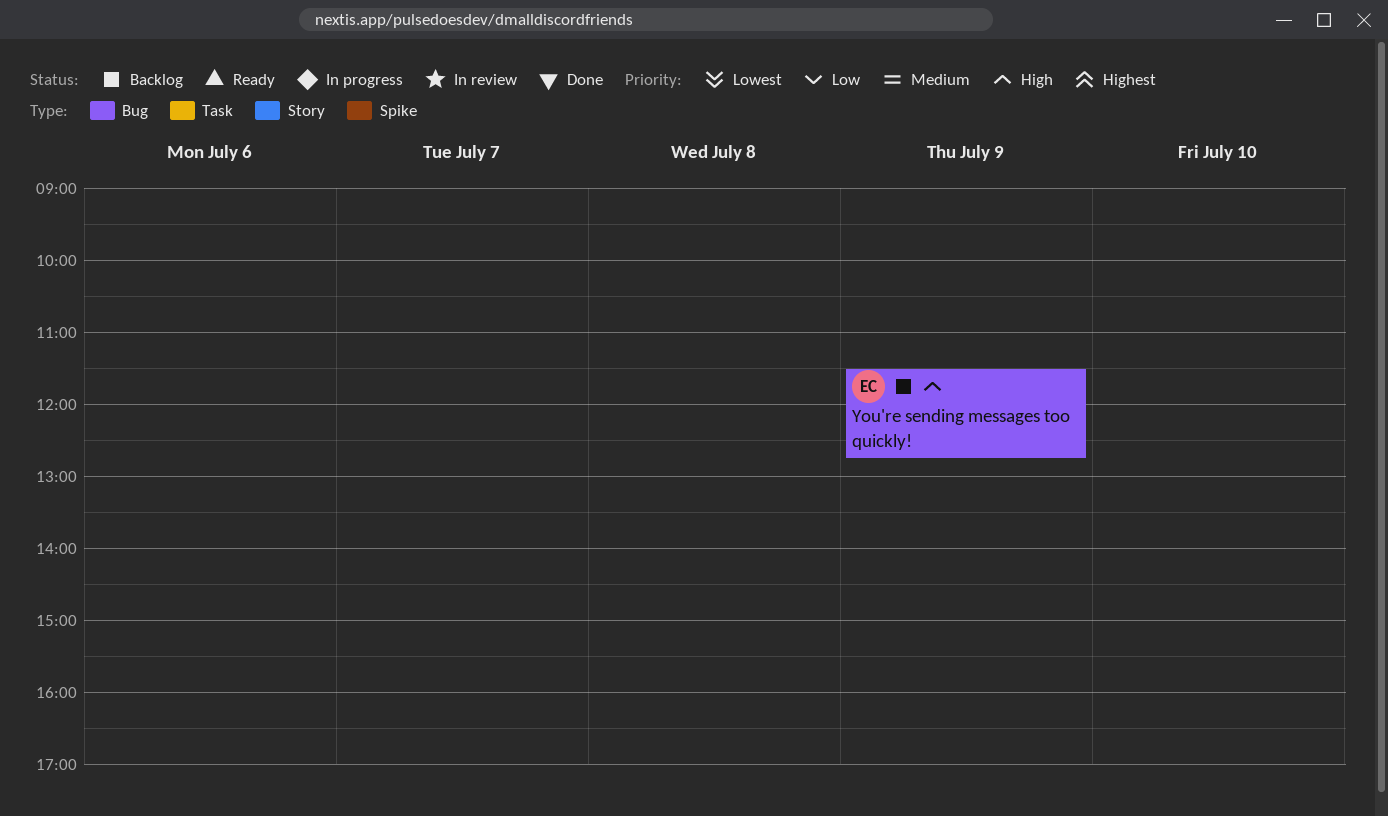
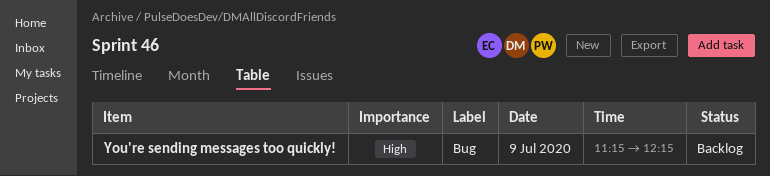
You're sending messages too quickly!, begins: 11:30 -> 11:15
You're sending messages too quickly!, ends: 12:45 -> 12:15

